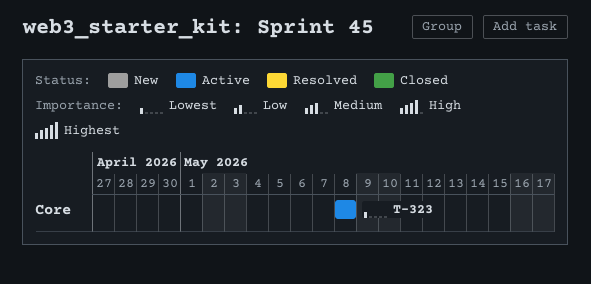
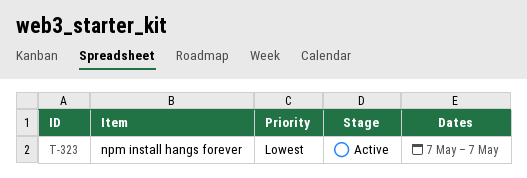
T-323, start: May 8 -> May 7
T-323, due: May 8 -> May 7

